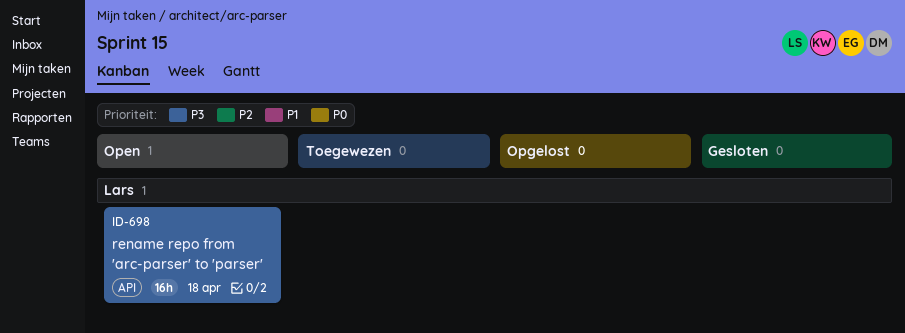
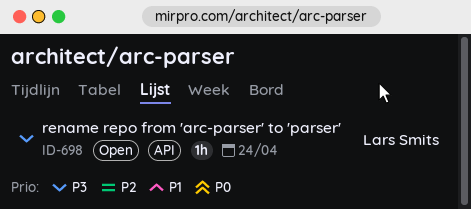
ID-698, estimate: 16h -> 1h
ID-698, due: Apr 18 -> Apr 24

